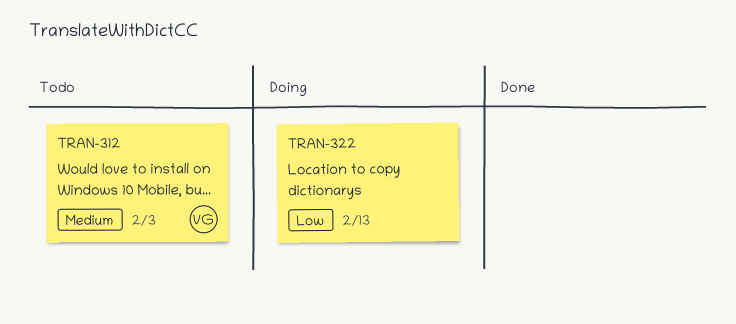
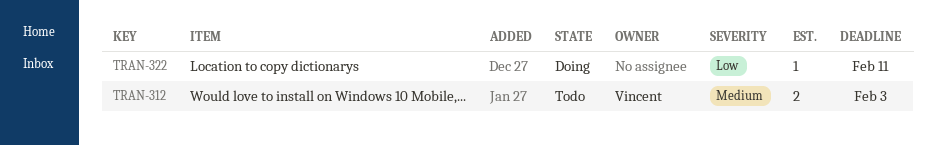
TRAN-322, due: Feb 13 -> Feb 11

